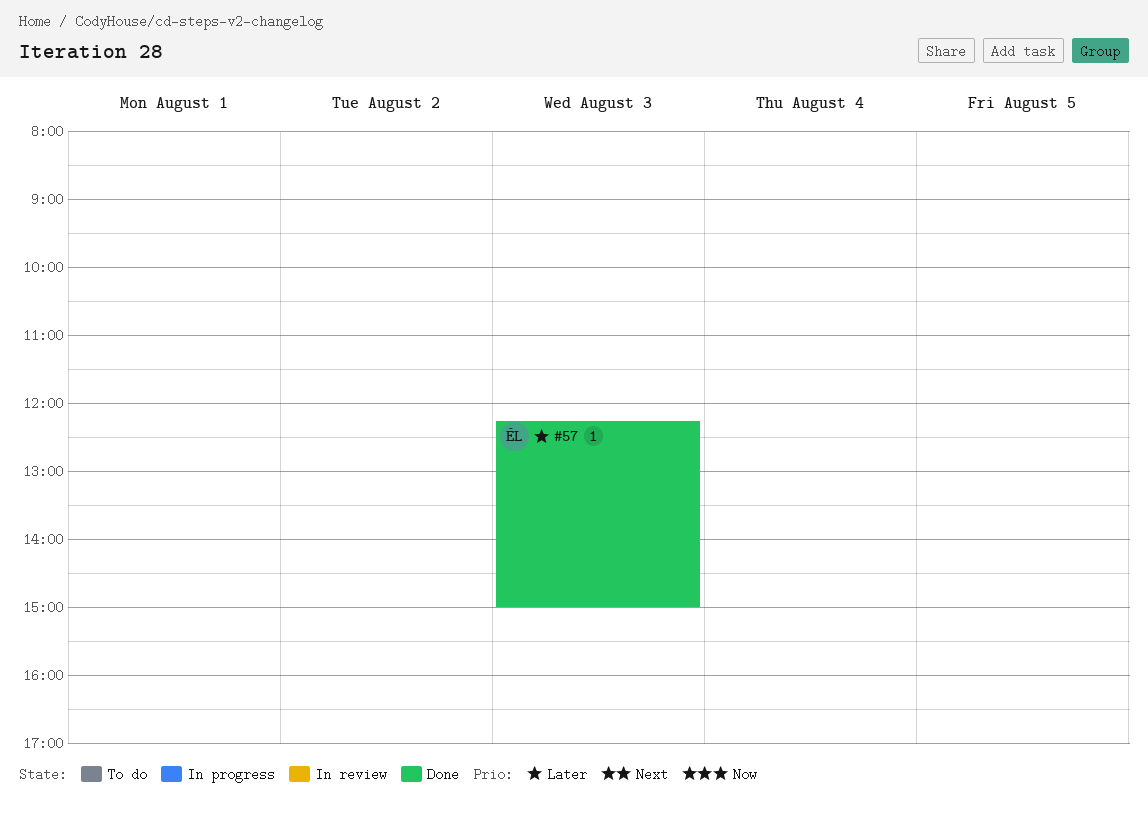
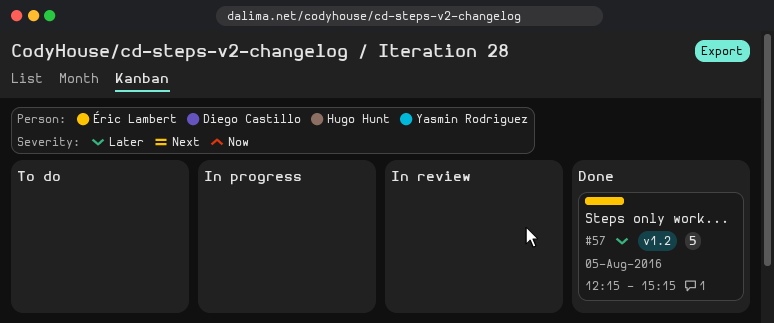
#57, estimate: 1 -> 5
#57, day: Aug 3 -> Aug 5
#57, ends: 15:00 -> 15:15

